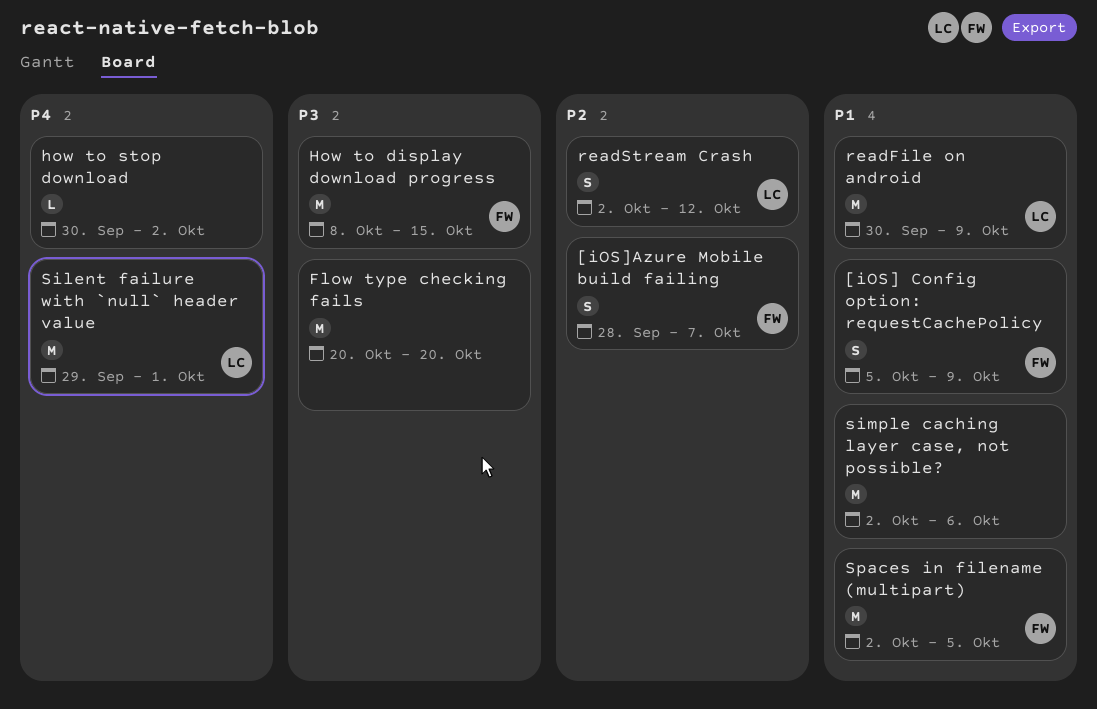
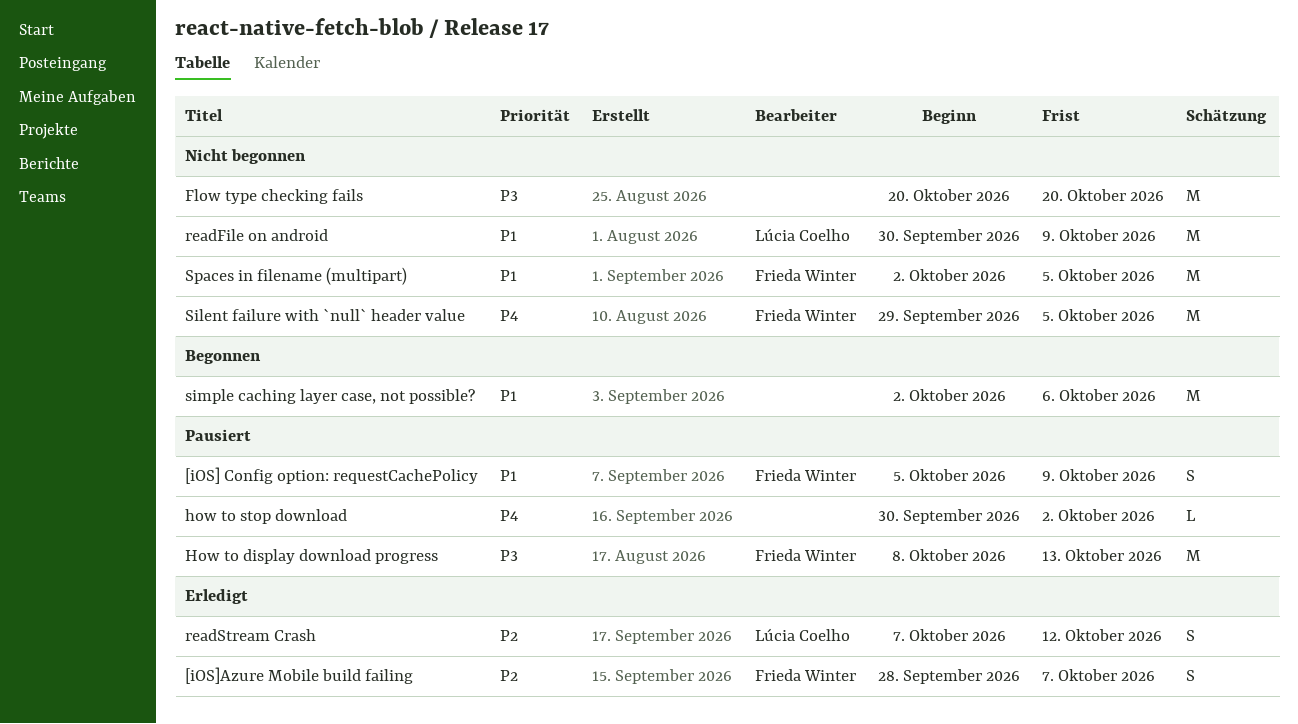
How to display download progress, due: Oct 15 -> Oct 13
readStream Crash, start: Oct 2 -> Oct 7
Silent failure with `null` header value, owner: Lúcia Coelho -> Frieda Winter
Silent failure with `null` header value, due: Oct 1 -> Oct 5

